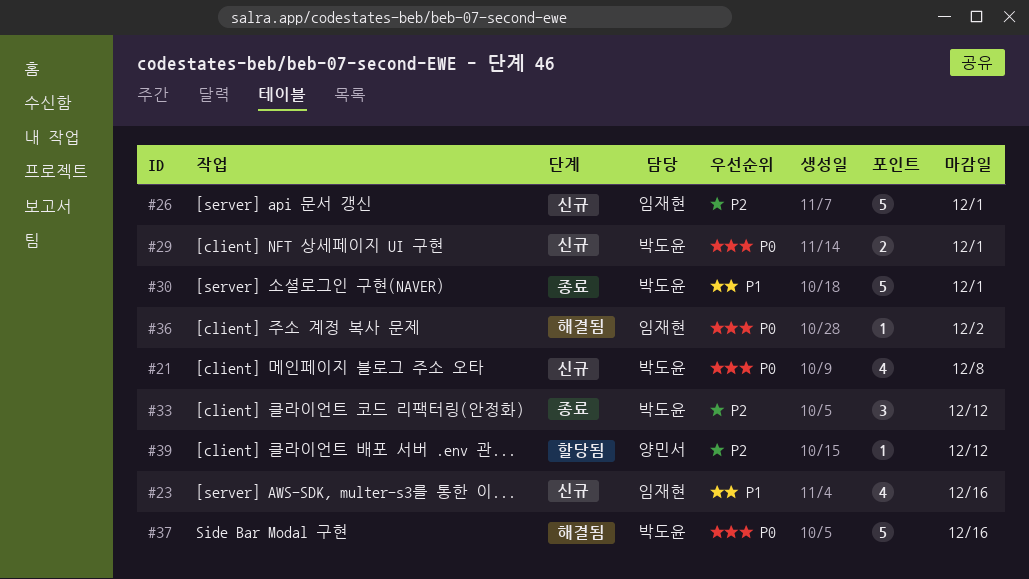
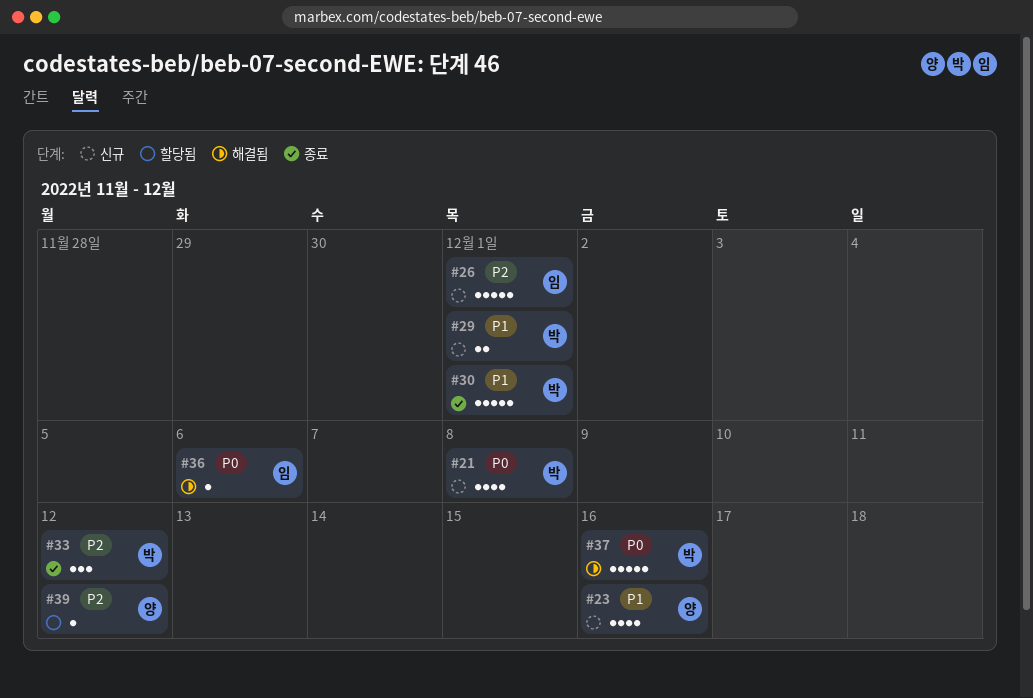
#23, owner: 임재현 -> 양민서
#29, priority: P0 -> P1
#36, due: Dec 2 -> Dec 6

